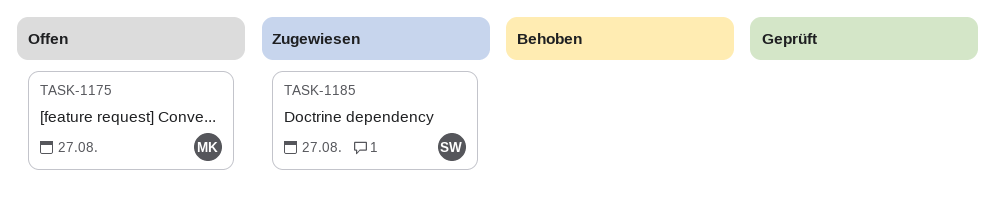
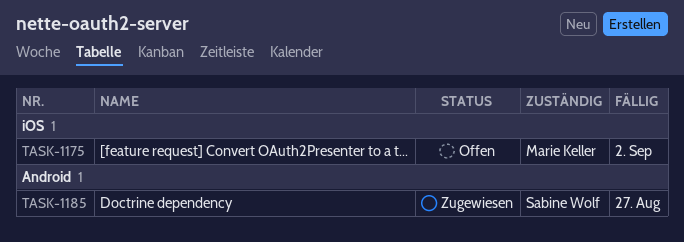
TASK-1175, due: Aug 27 -> Sep 2

